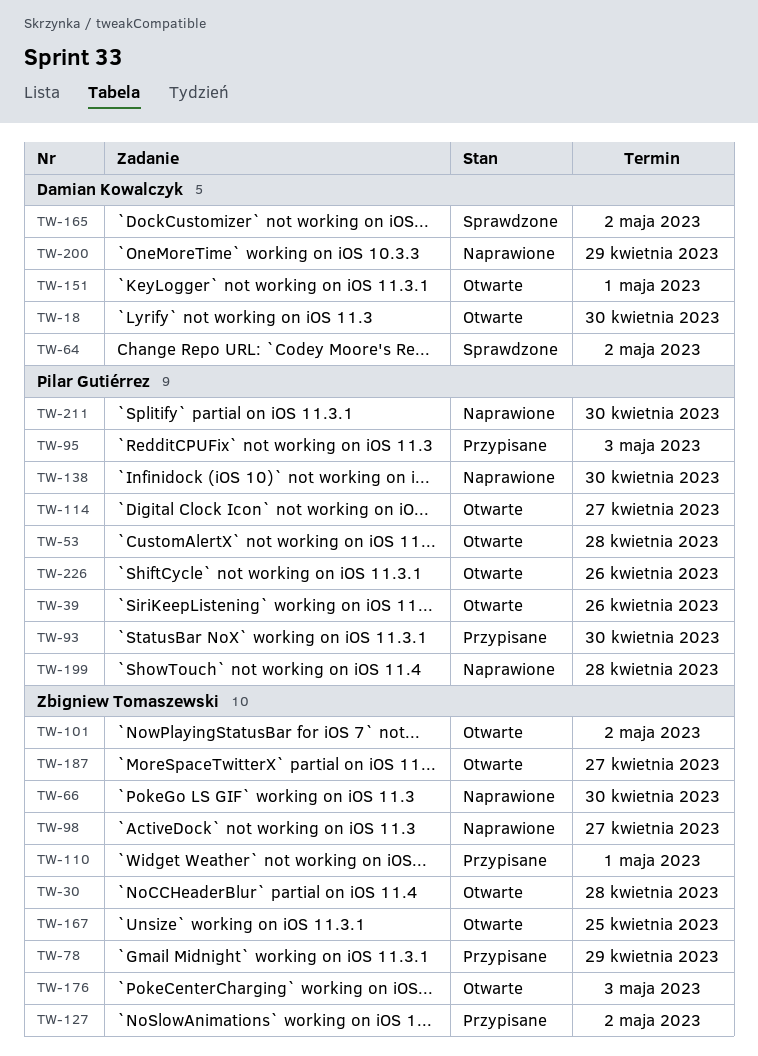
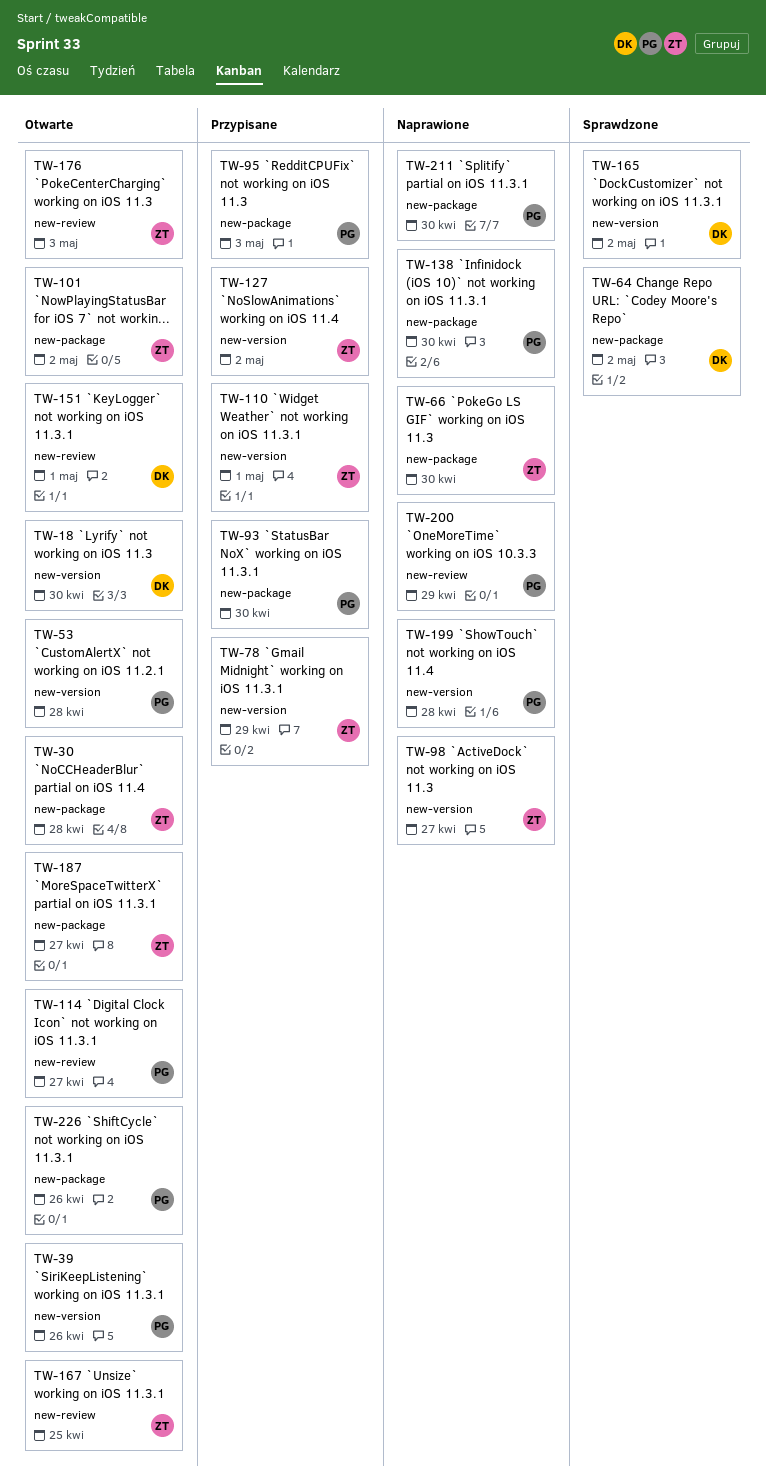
TW-200, owner: Damian Kowalczyk -> Pilar Gutiérrez

